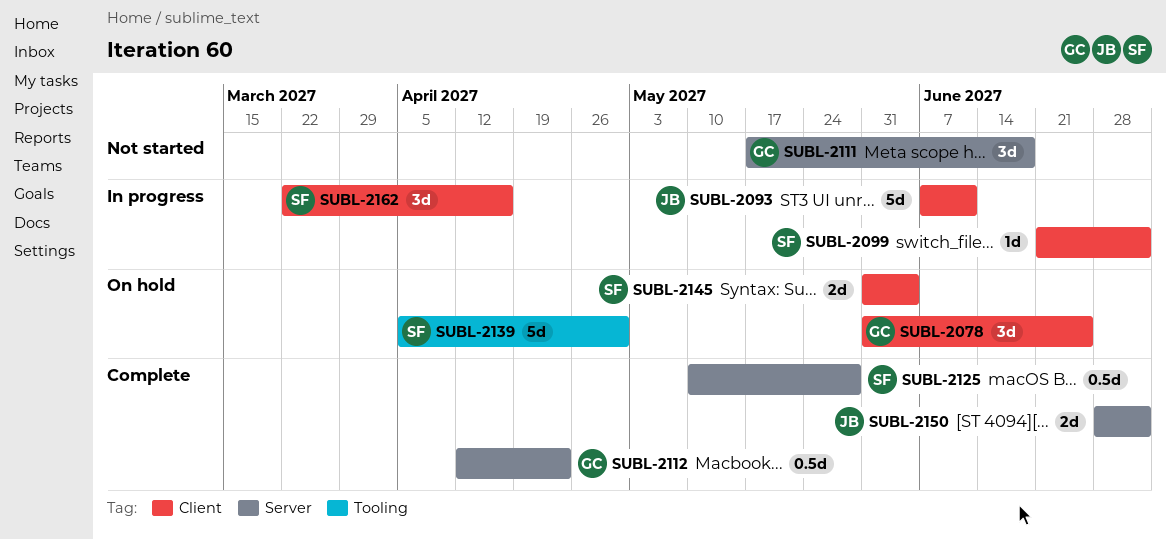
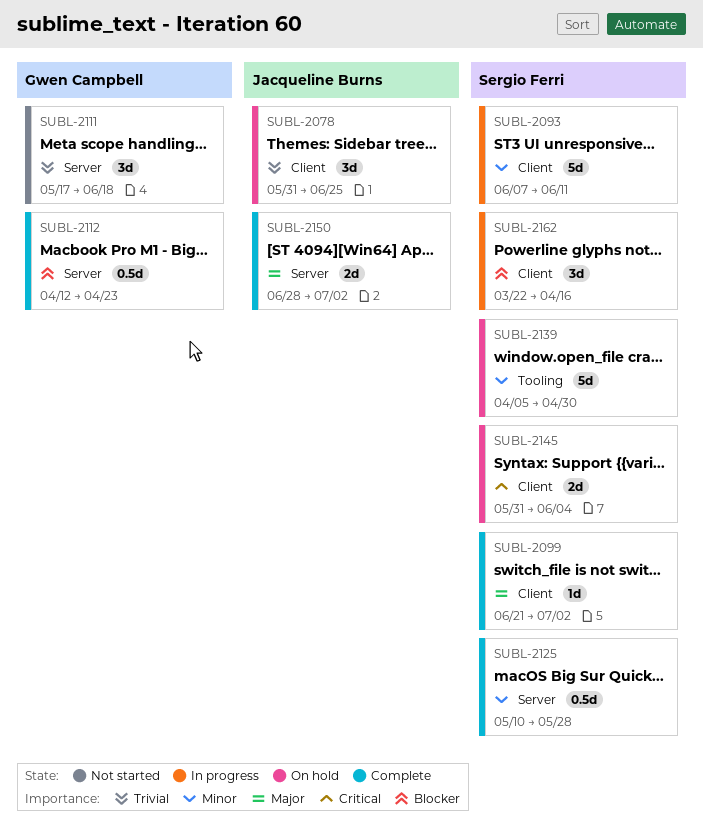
SUBL-2078, owner: Gwen Campbell -> Jacqueline Burns
SUBL-2093, owner: Jacqueline Burns -> Sergio Ferri
SUBL-2099, status: In progress -> Complete

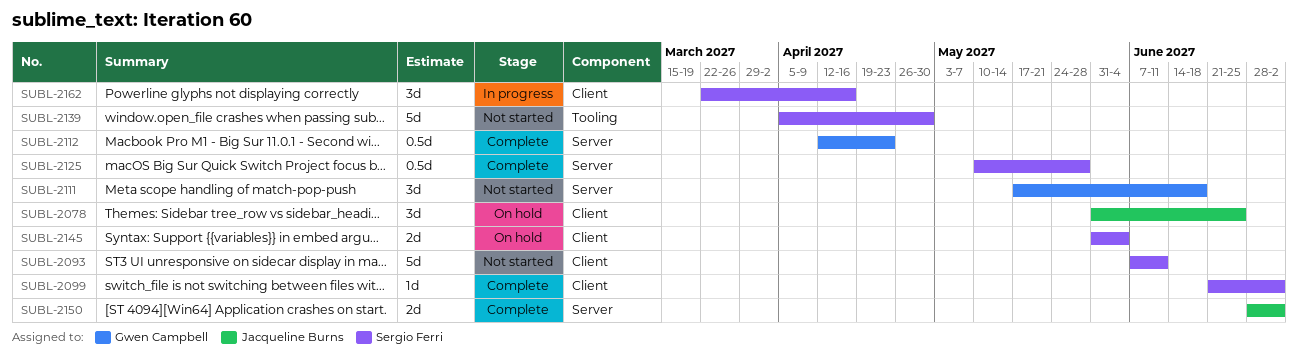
SUBL-2093, status: In progress -> Not started
SUBL-2139, status: On hold -> Not started

